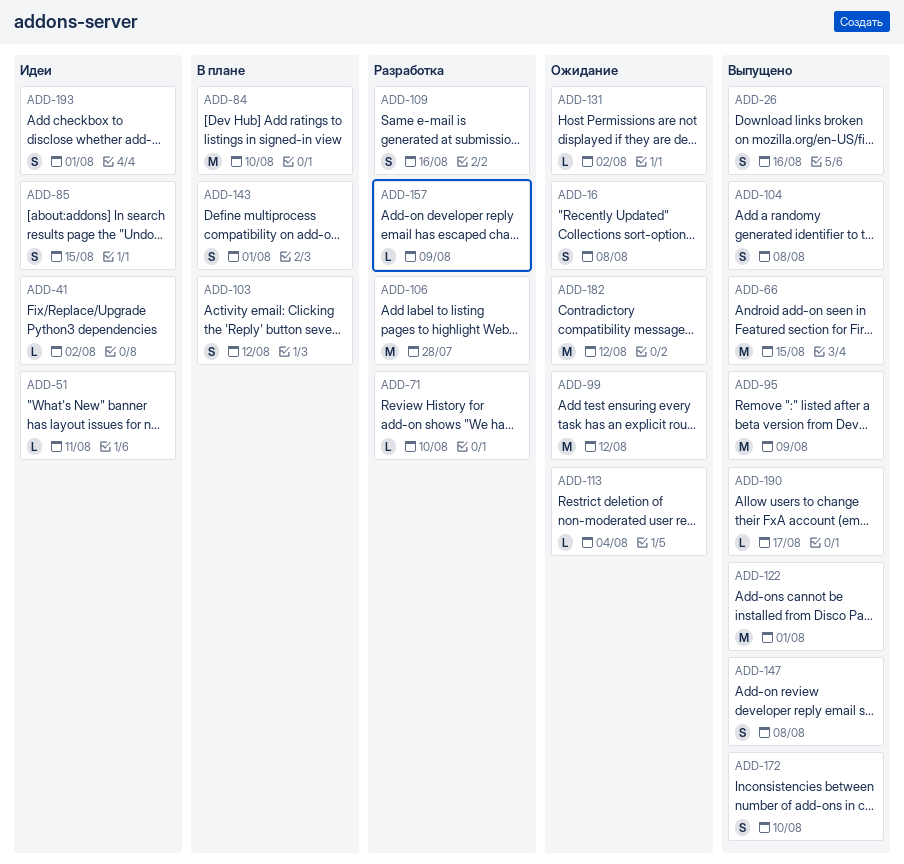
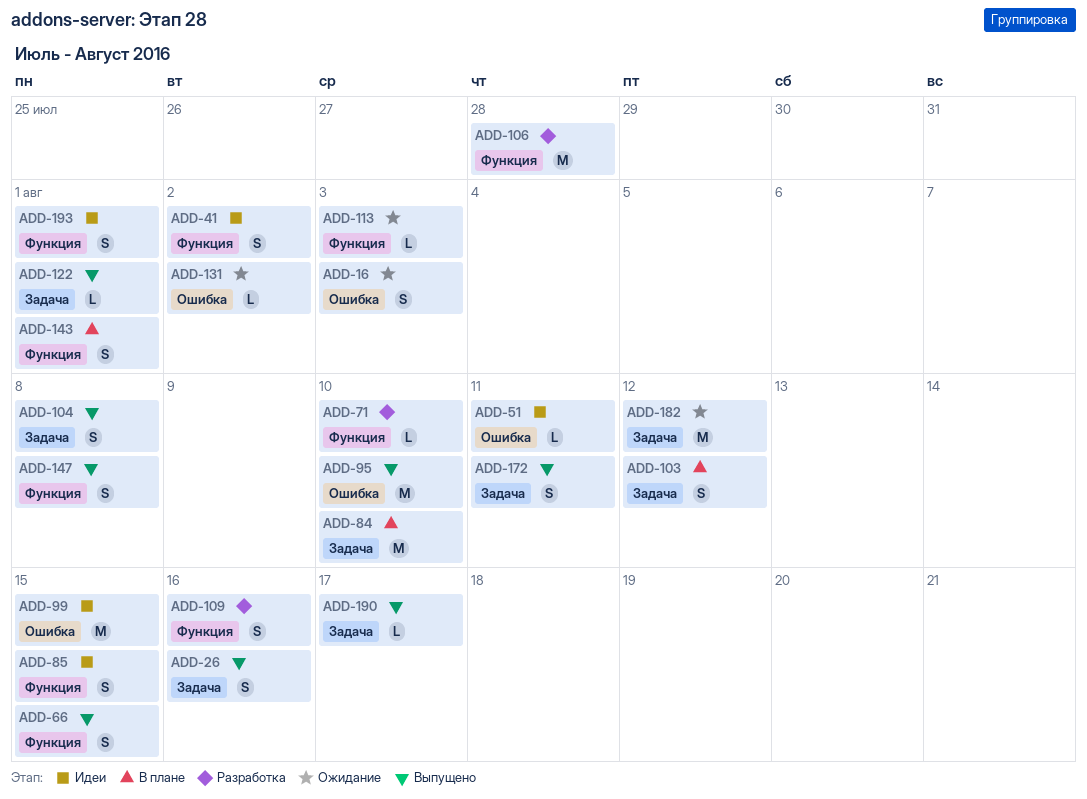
ADD-16, due: Aug 8 -> Aug 3
ADD-41, estimate: L -> S
ADD-66, estimate: M -> S
ADD-95, due: Aug 9 -> Aug 10
ADD-99, status: Ожидание -> Идеи
ADD-99, due: Aug 12 -> Aug 15
ADD-113, due: Aug 4 -> Aug 3
ADD-122, estimate: M -> L
ADD-157: present -> none
ADD-172, due: Aug 10 -> Aug 11

